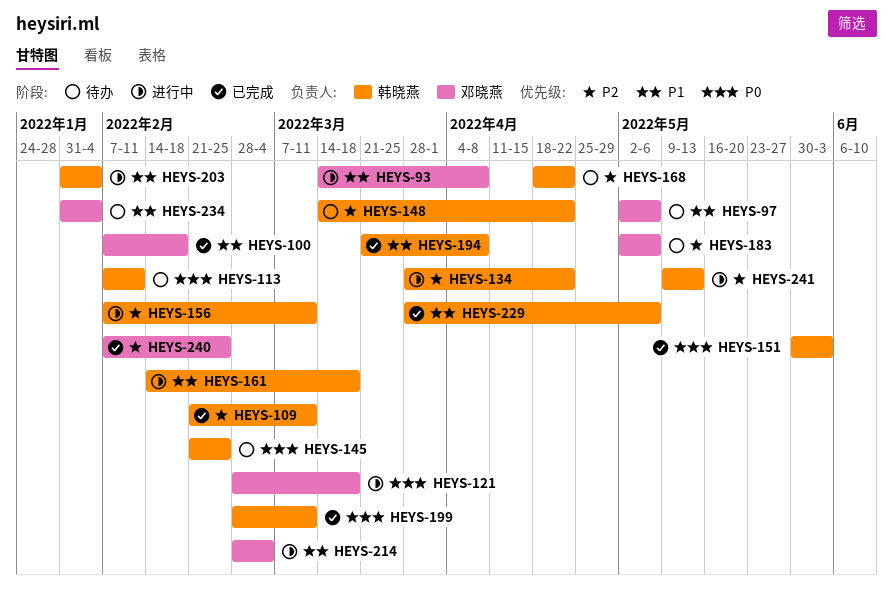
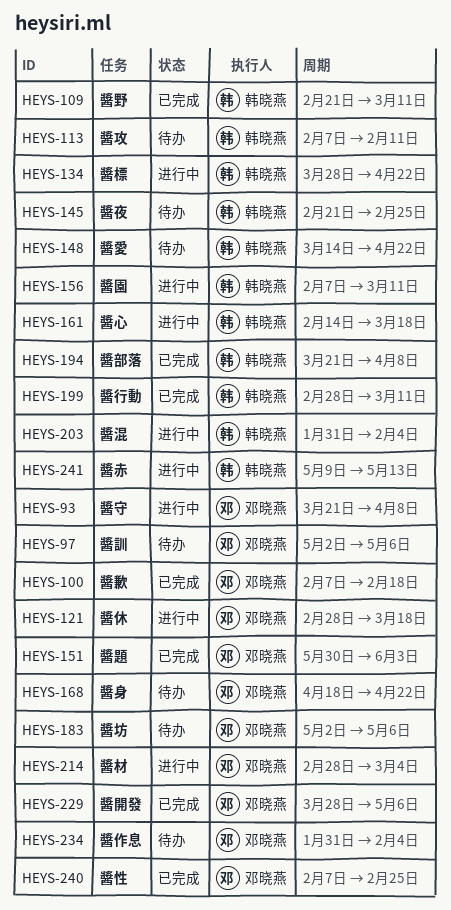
HEYS-93, start: Mar 14 -> Mar 21
HEYS-151, owner: 韩晓燕 -> 邓晓燕
HEYS-168, owner: 韩晓燕 -> 邓晓燕
HEYS-229, owner: 韩晓燕 -> 邓晓燕

